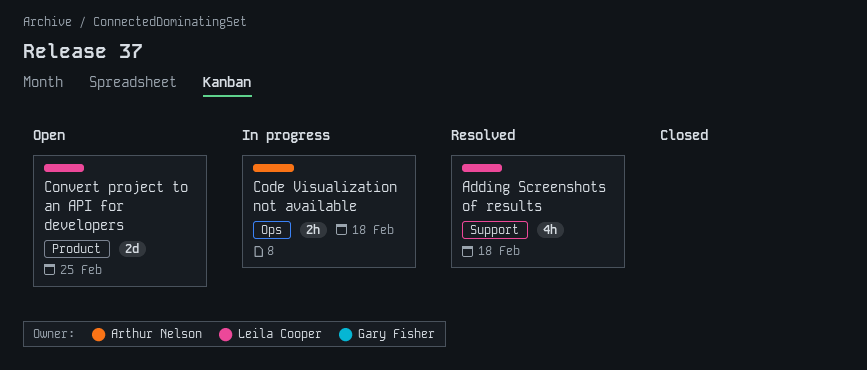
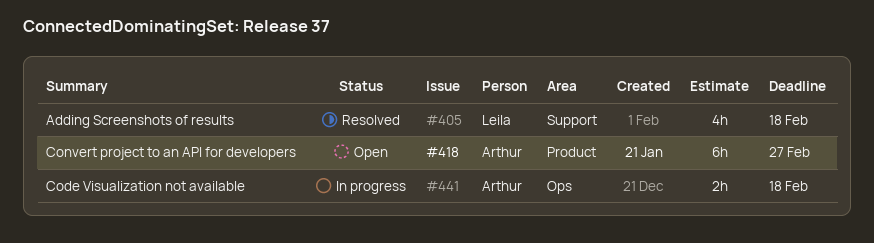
Convert project to an API for developers, owner: Leila Cooper -> Arthur Nelson
Convert project to an API for developers, estimate: 2d -> 6h
Convert project to an API for developers, due: Feb 25 -> Feb 27

